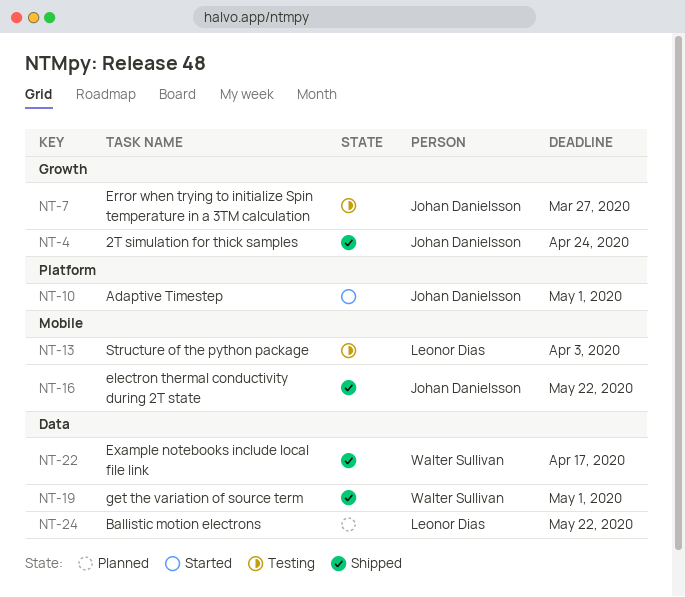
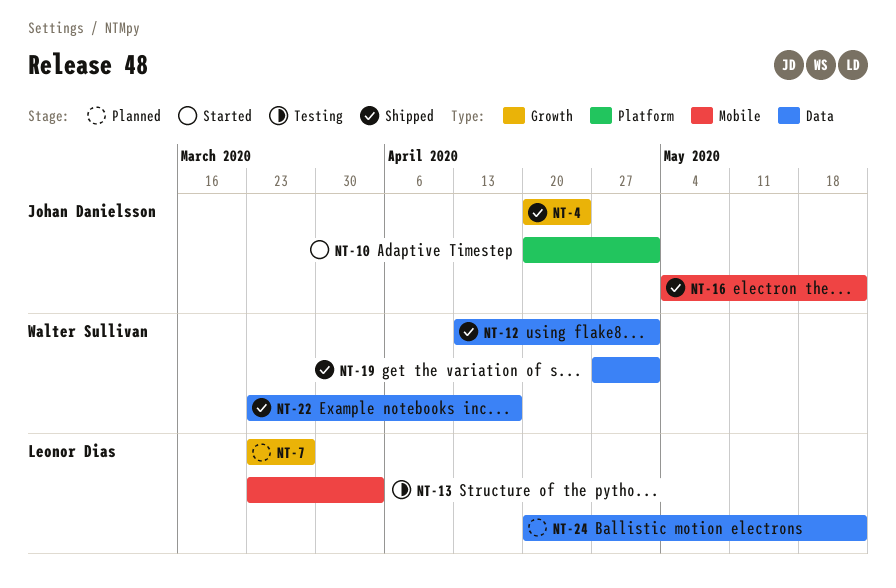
NT-7, status: Testing -> Planned
NT-7, owner: Johan Danielsson -> Leonor Dias
NT-12: none -> present

